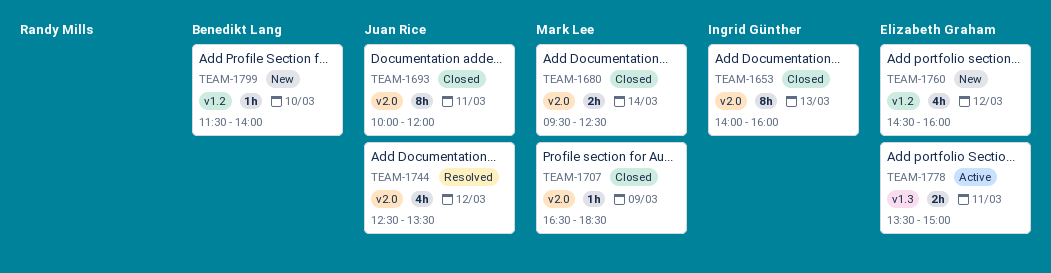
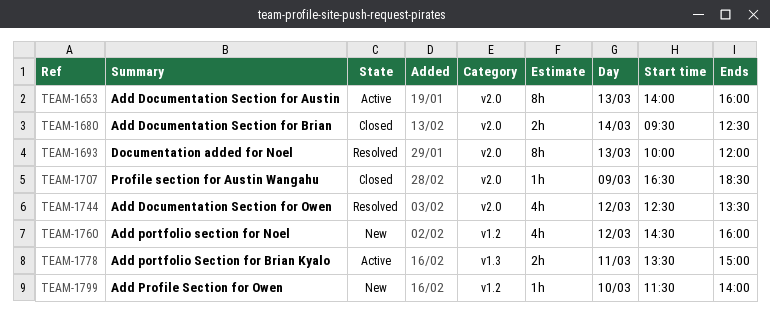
TEAM-1653, status: Closed -> Active
TEAM-1693, status: Closed -> Resolved
TEAM-1693, day: Mar 11 -> Mar 13

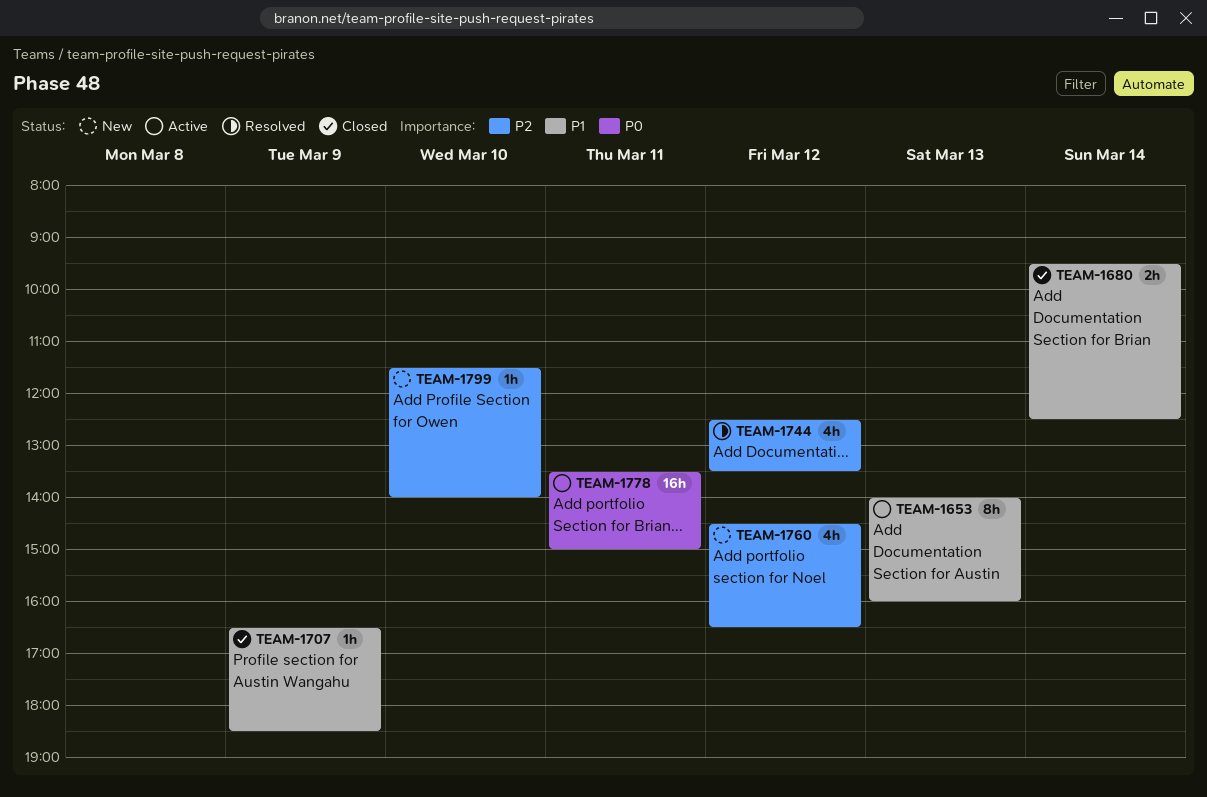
TEAM-1693: present -> none
TEAM-1760, ends: 16:00 -> 16:30
TEAM-1778, estimate: 2h -> 16h

